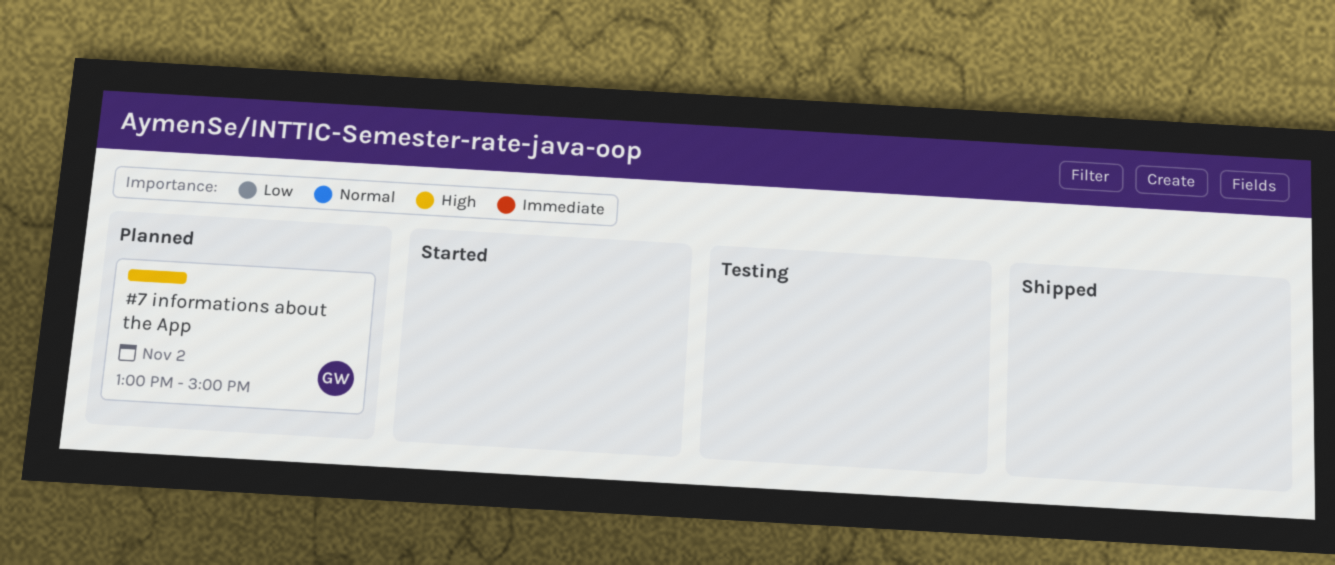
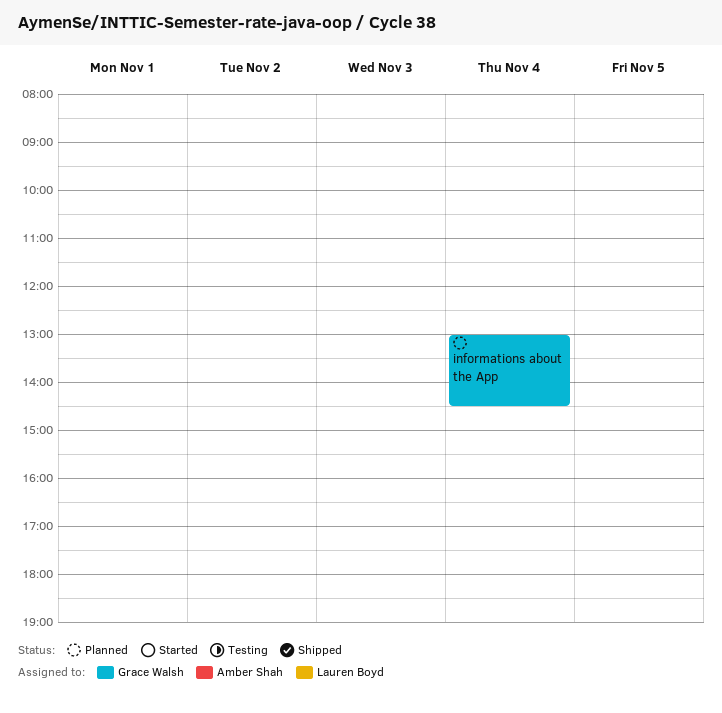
informations about the App, day: Nov 2 -> Nov 4
informations about the App, ends: 15:00 -> 14:30

